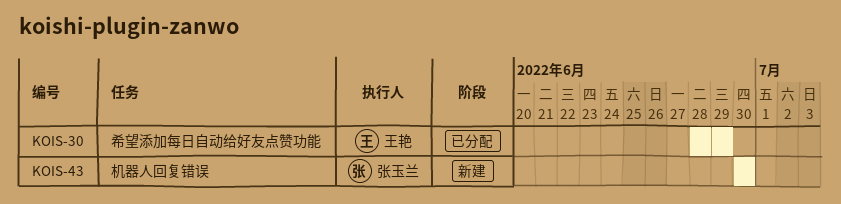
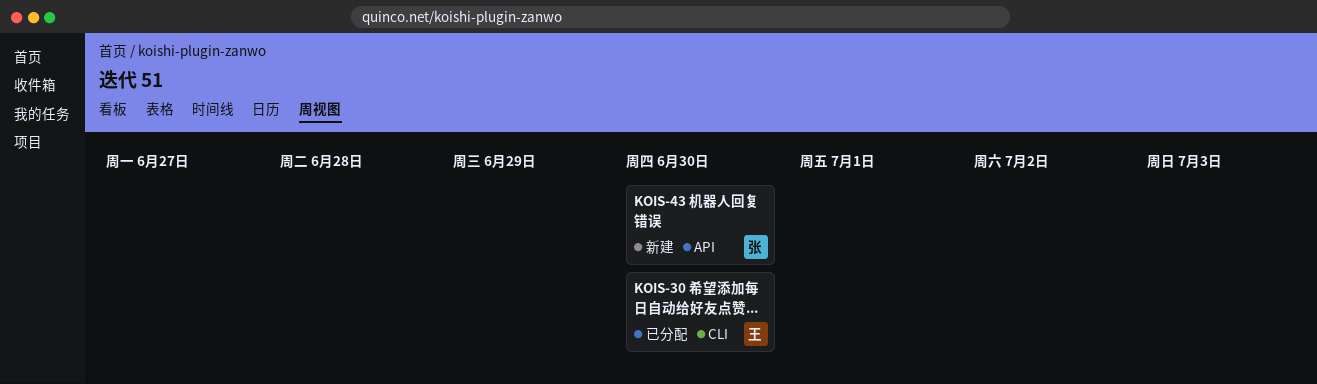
KOIS-30, due: Jun 29 -> Jun 30

